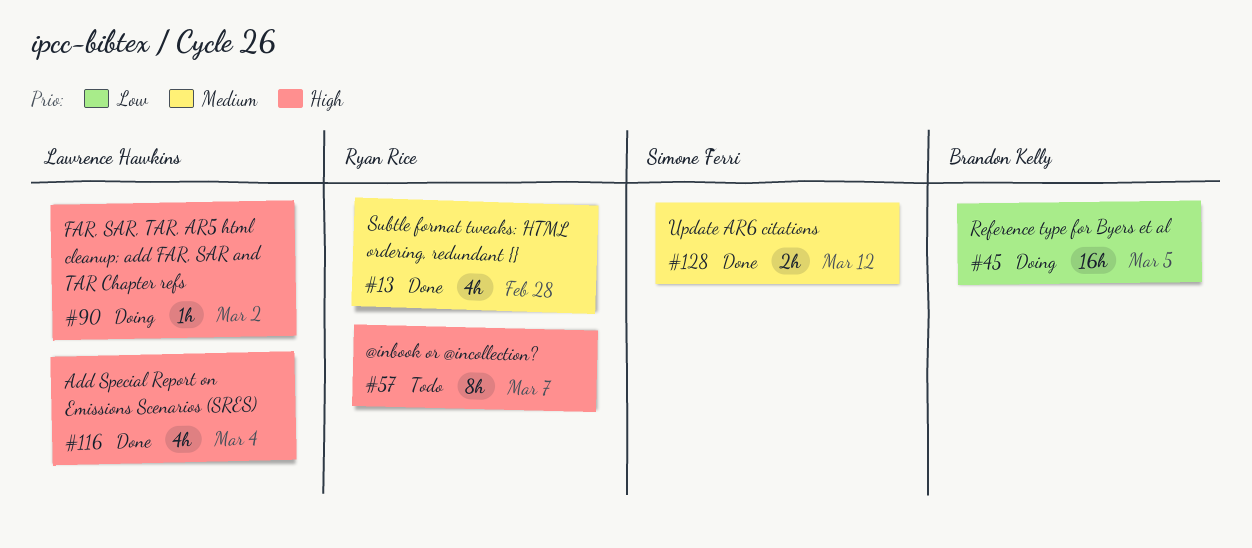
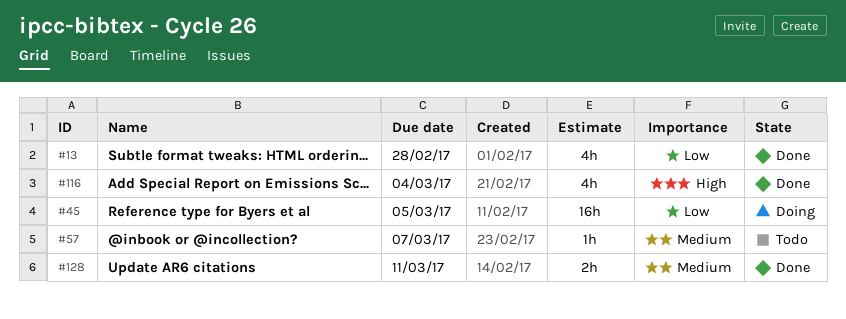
#13, priority: Medium -> Low
#57, priority: High -> Medium
#57, estimate: 8h -> 1h
#90: present -> none
#128, due: Mar 12 -> Mar 11

